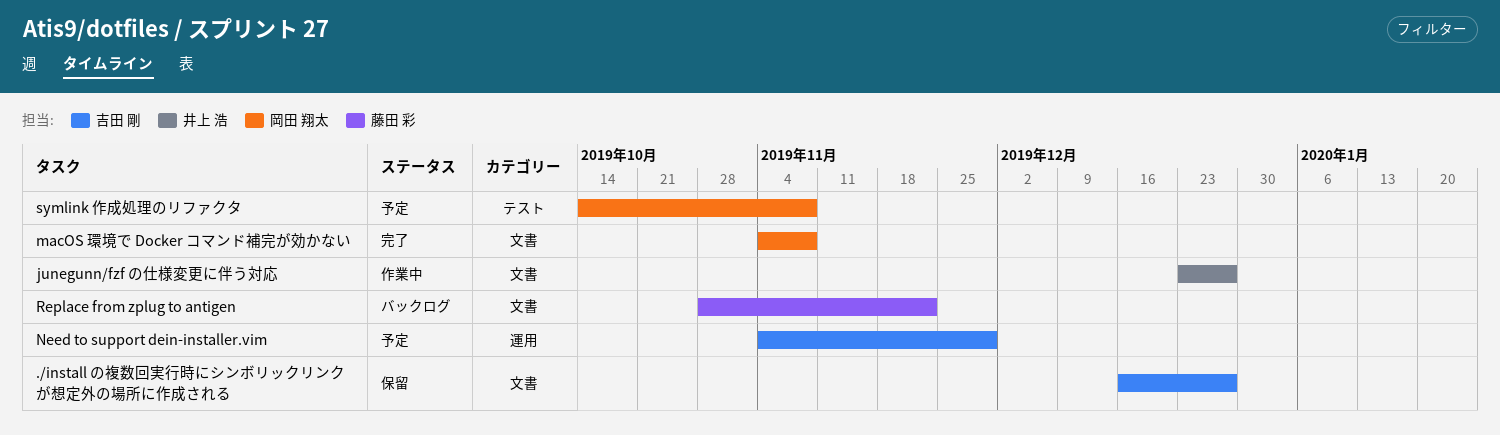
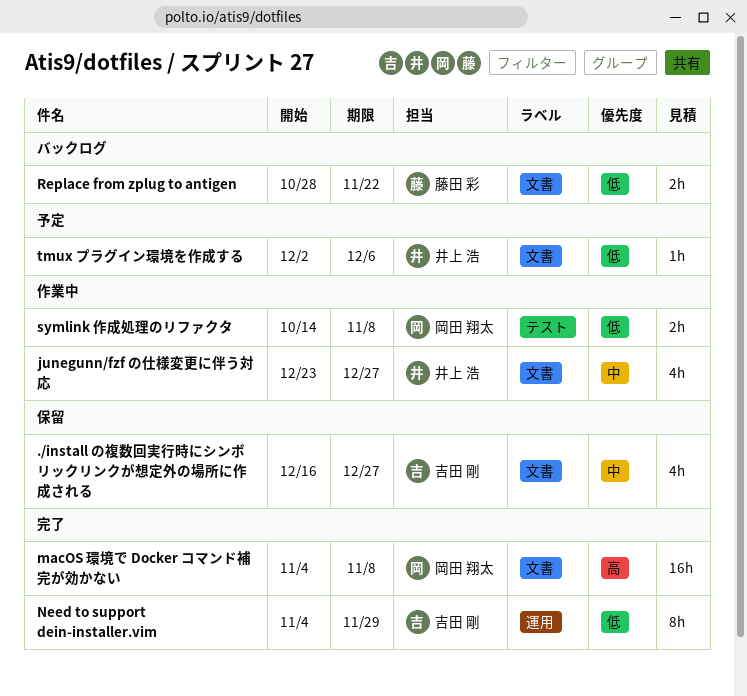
Need to support dein-installer.vim, status: 予定 -> 完了
symlink 作成処理のリファクタ, status: 予定 -> 作業中
tmux プラグイン環境を作成する: none -> present

